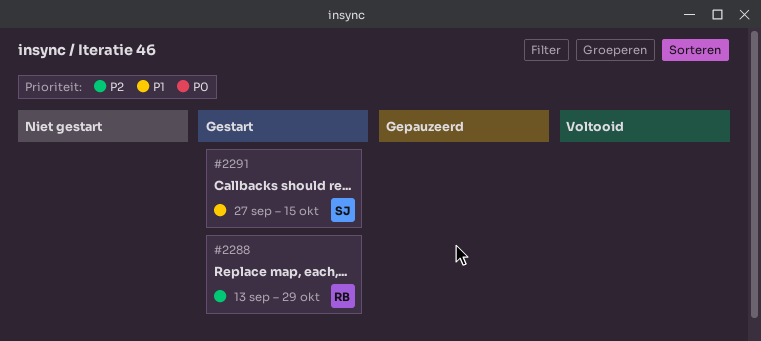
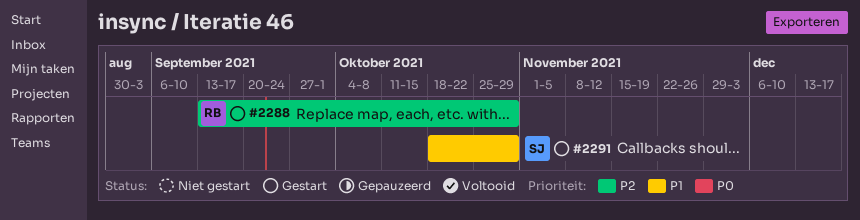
#2291, start: Sep 27 -> Oct 18
#2291, due: Oct 15 -> Oct 29

